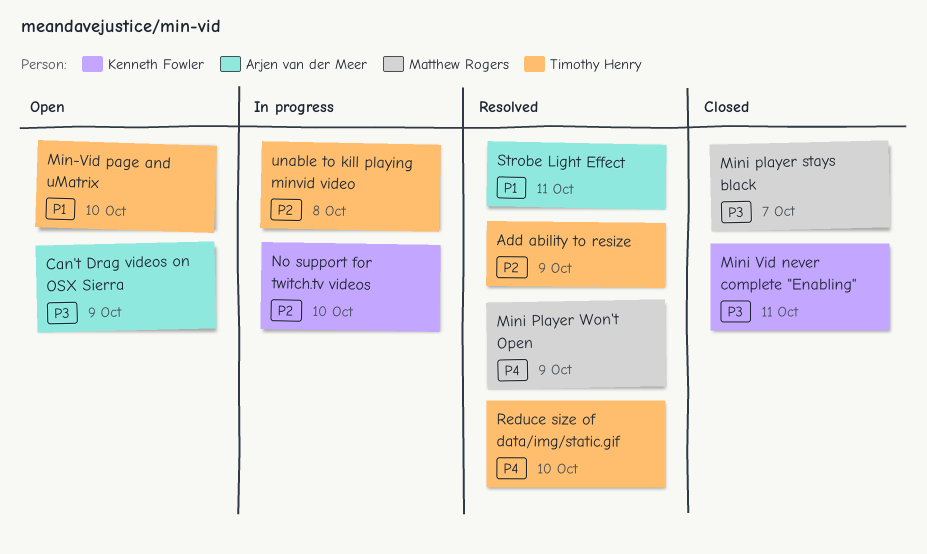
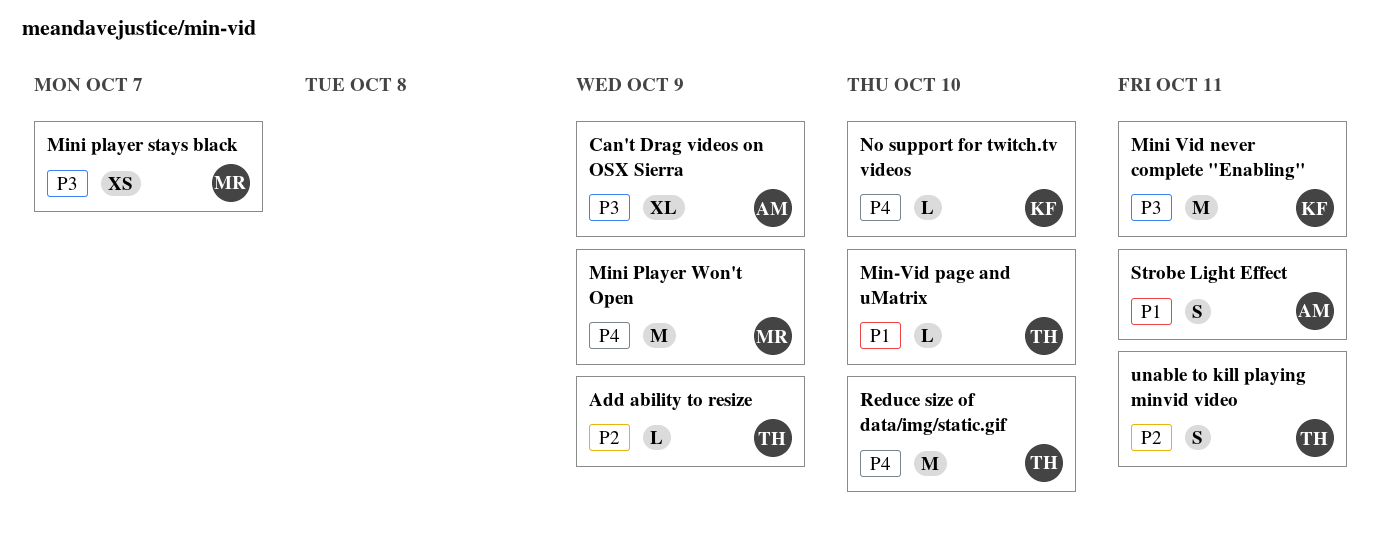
No support for twitch.tv videos, priority: P2 -> P4
unable to kill playing minvid video, due: Oct 8 -> Oct 11

